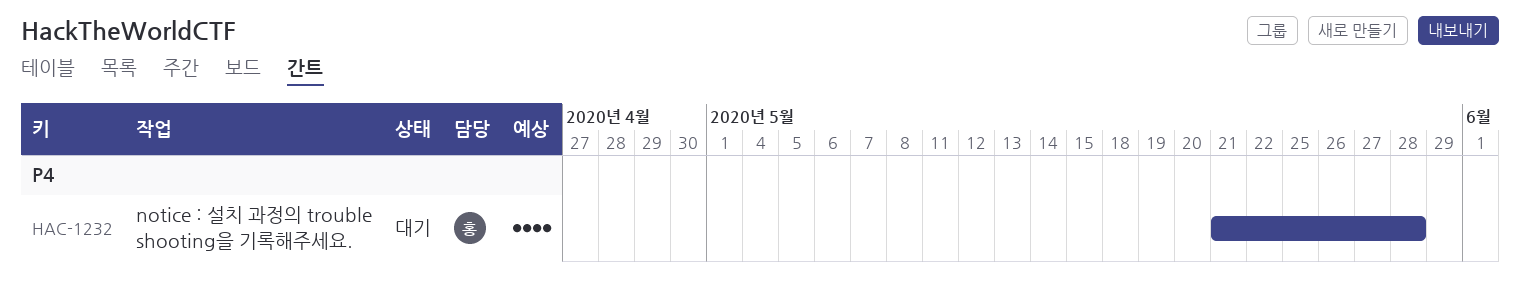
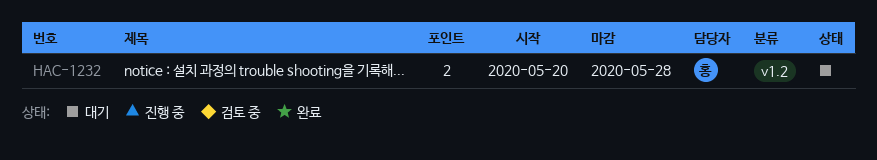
HAC-1232, estimate: 4 -> 2
HAC-1232, start: May 21 -> May 20

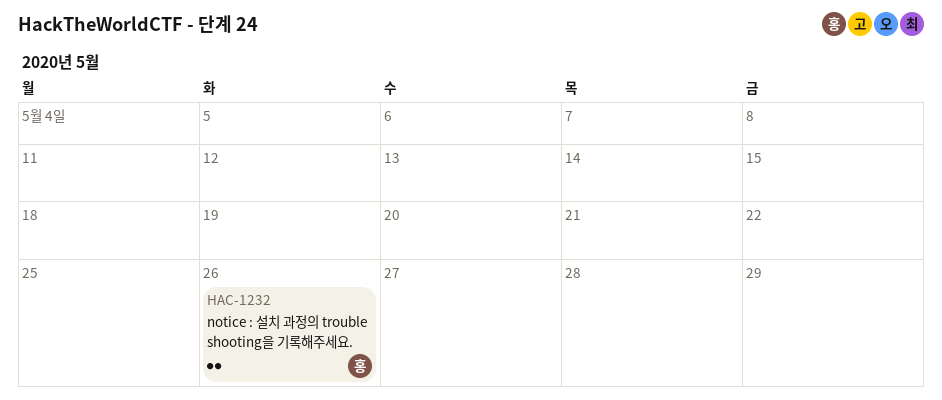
HAC-1232, due: May 28 -> May 26

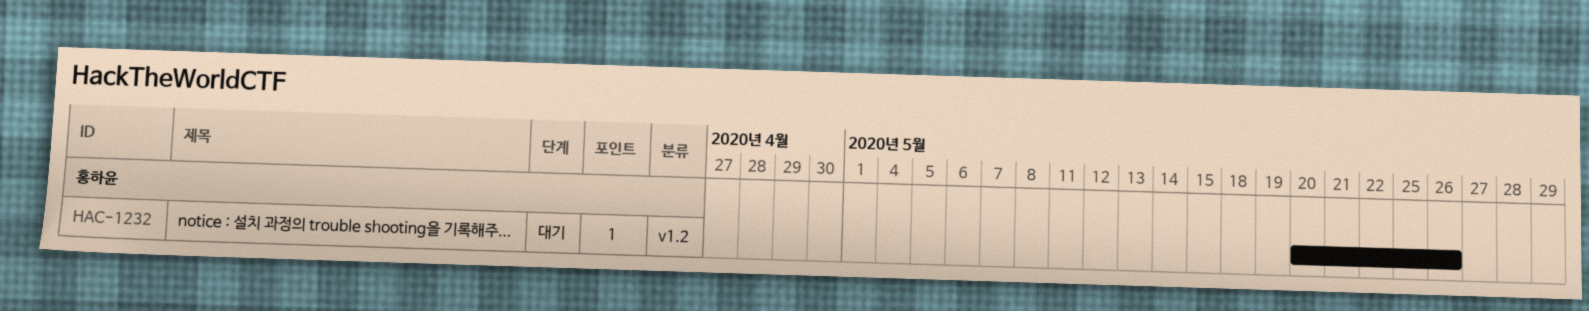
HAC-1232, estimate: 2 -> 1

